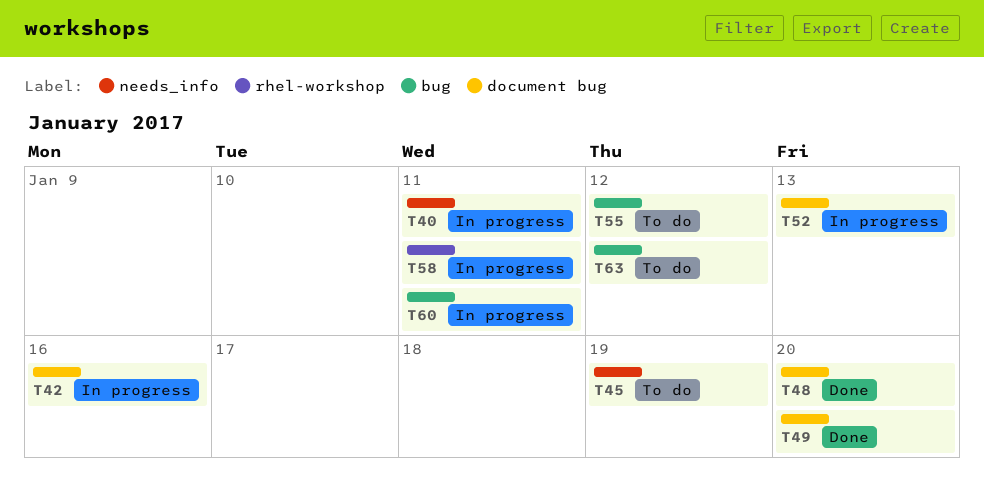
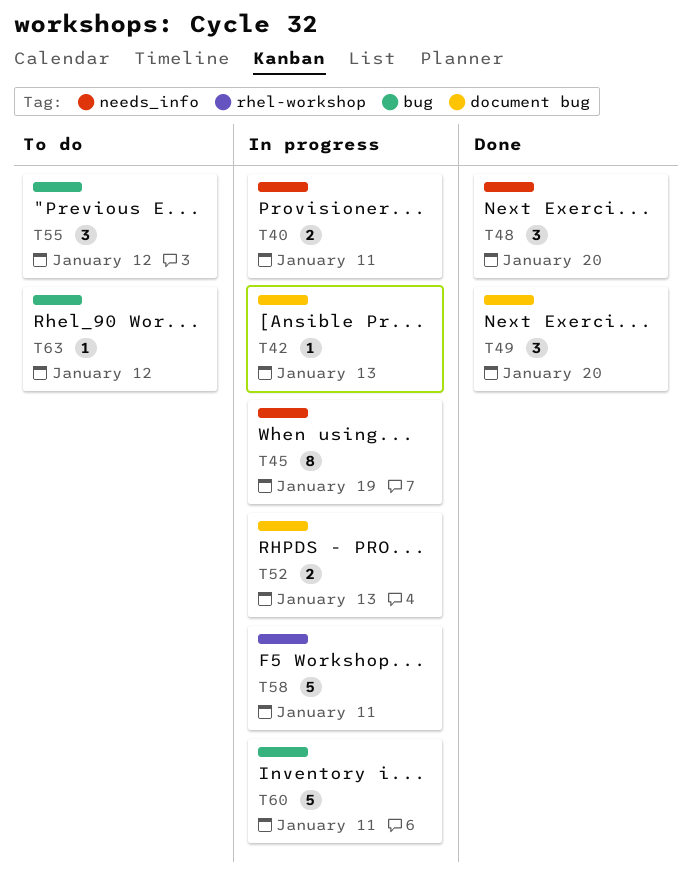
T42, due: Jan 16 -> Jan 13
T45, status: To do -> In progress
T48, label: document bug -> needs_info

